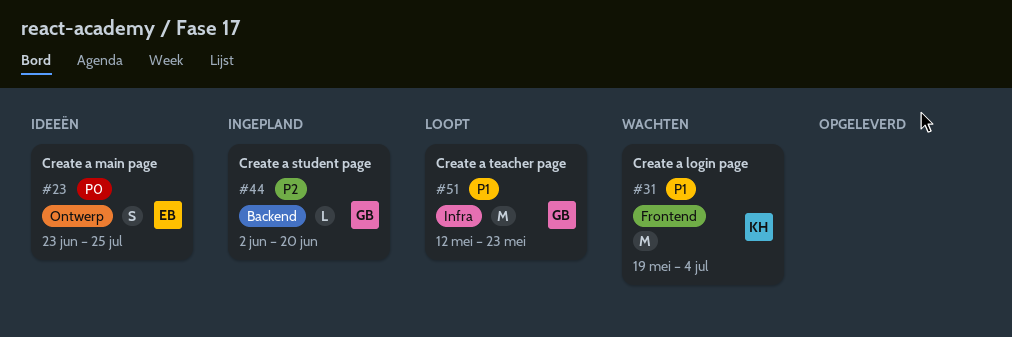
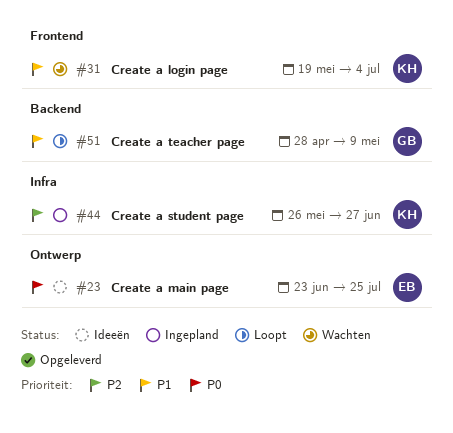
#44, owner: GB -> KH
#44, label: Backend -> Infra
#44, start: Jun 2 -> May 26
#44, due: Jun 20 -> Jun 27
#51, label: Infra -> Backend
#51, start: May 12 -> Apr 28
#51, due: May 23 -> May 9

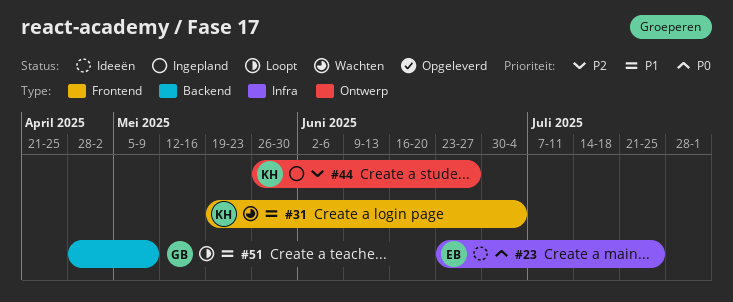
#23, label: Ontwerp -> Infra
#44, label: Infra -> Ontwerp

